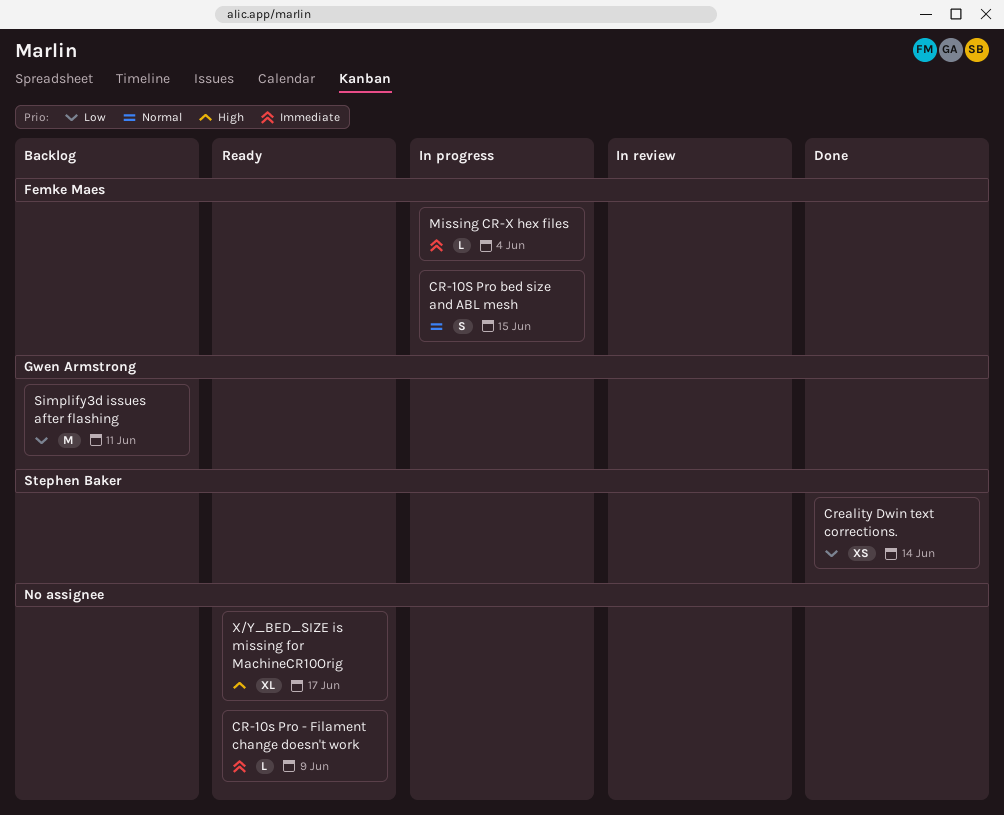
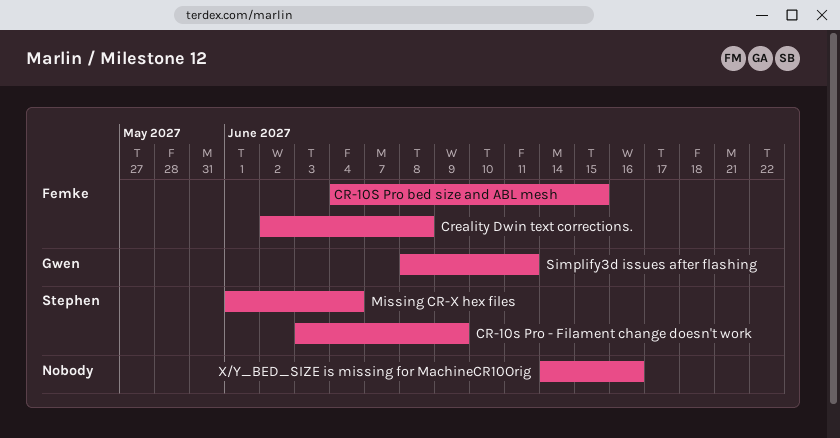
CR-10s Pro - Filament change doesn't work, owner: none -> Stephen Baker
Creality Dwin text corrections., owner: Stephen Baker -> Femke Maes
Creality Dwin text corrections., due: Jun 14 -> Jun 8
Missing CR-X hex files, owner: Femke Maes -> Stephen Baker
X/Y_BED_SIZE is missing for MachineCR10Orig, due: Jun 17 -> Jun 16

